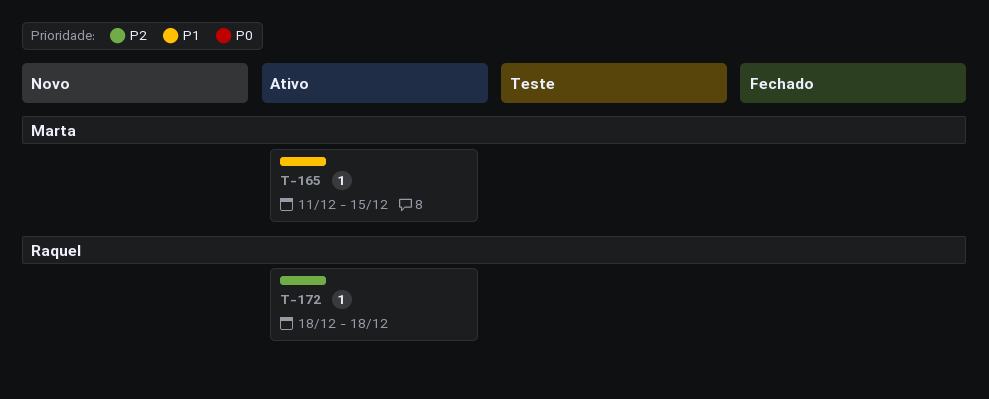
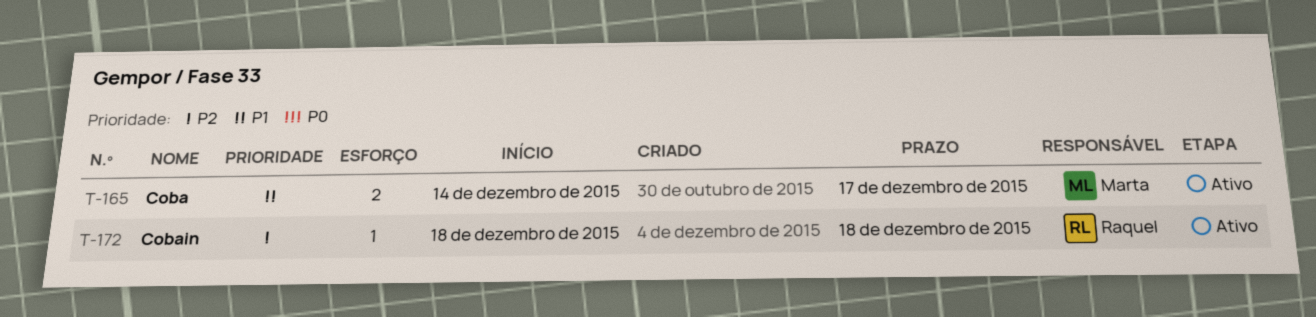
T-165, estimate: 1 -> 2
T-165, start: Dec 11 -> Dec 14
T-165, due: Dec 15 -> Dec 17

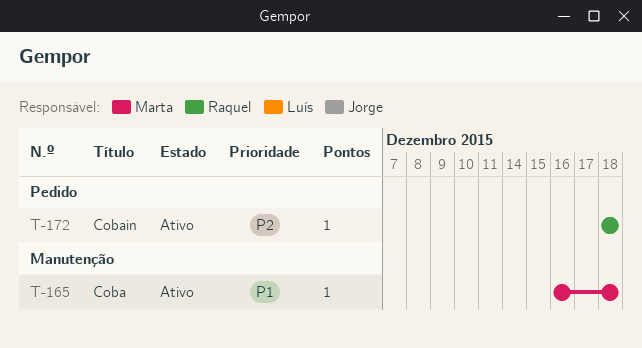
T-165, estimate: 2 -> 1
T-165, start: Dec 14 -> Dec 16
T-165, due: Dec 17 -> Dec 18

